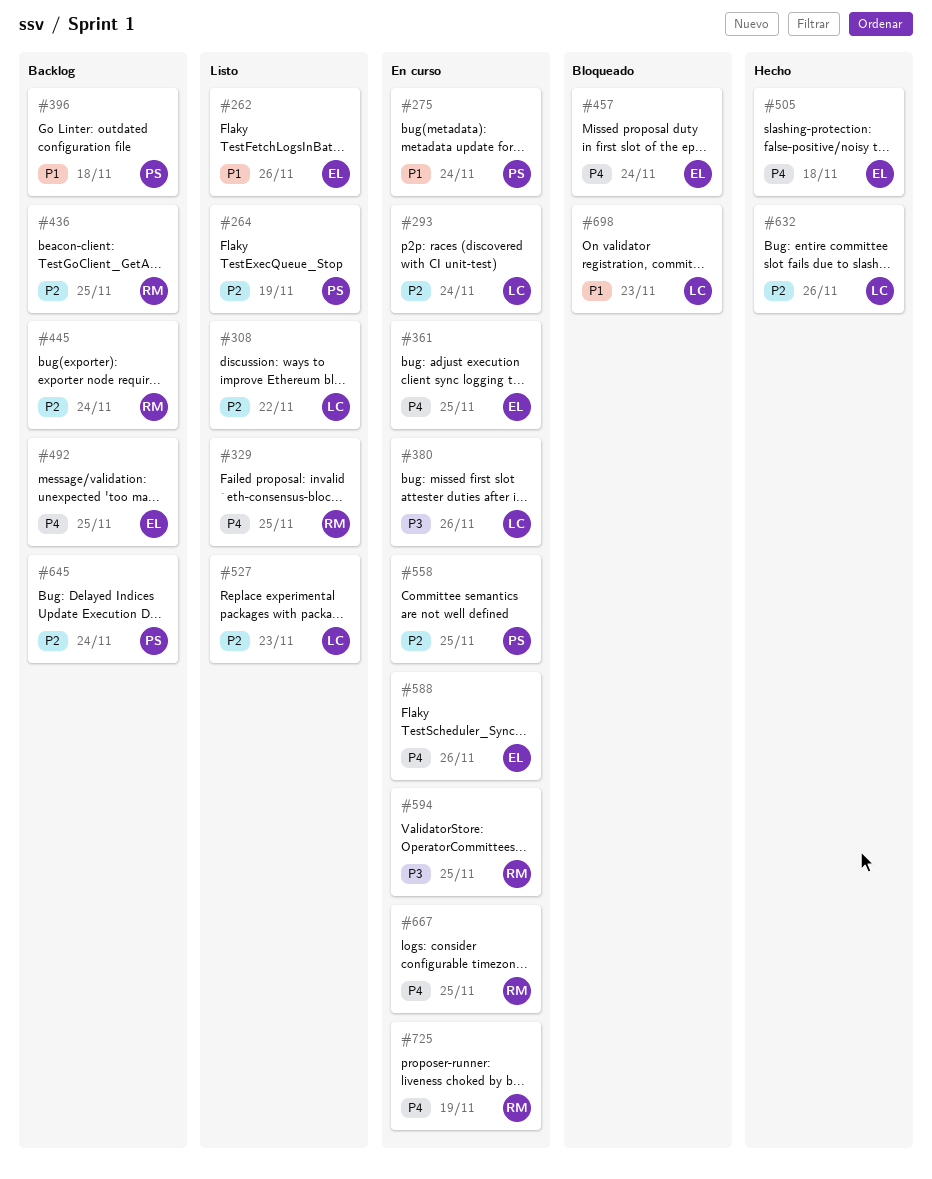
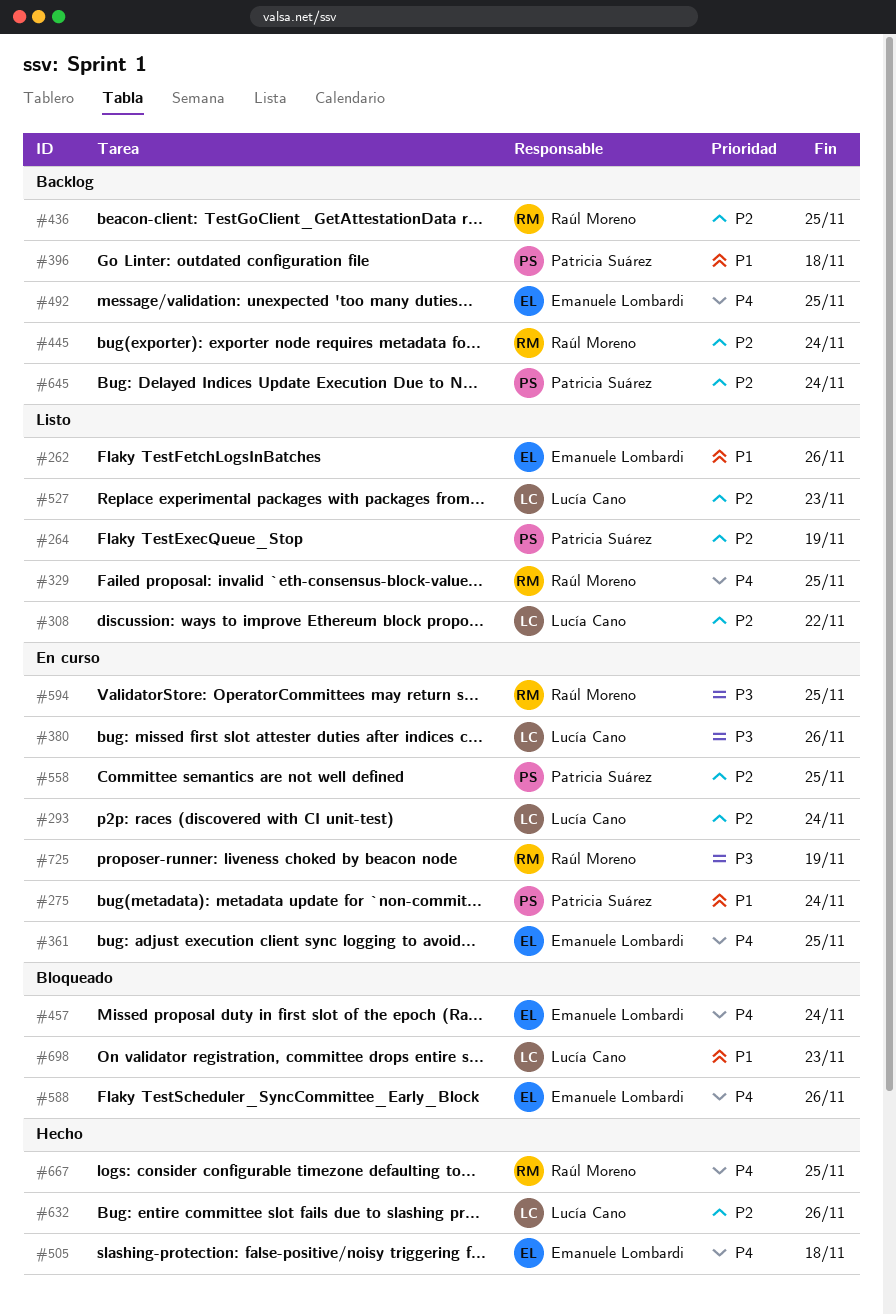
#588, status: En curso -> Bloqueado
#667, status: En curso -> Hecho
#725, priority: P4 -> P3

